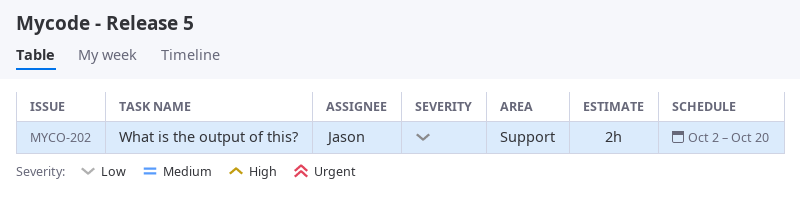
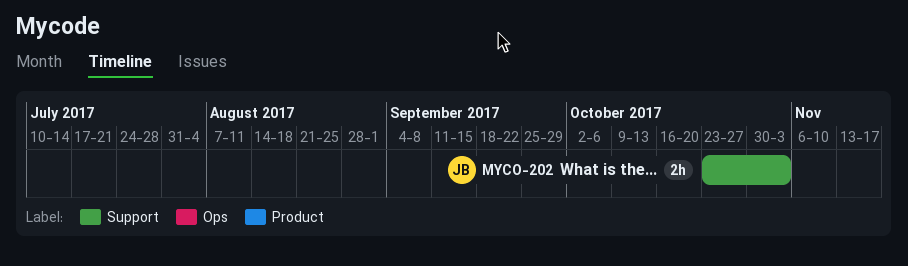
MYCO-202, start: Oct 2 -> Oct 23
MYCO-202, due: Oct 20 -> Nov 3

